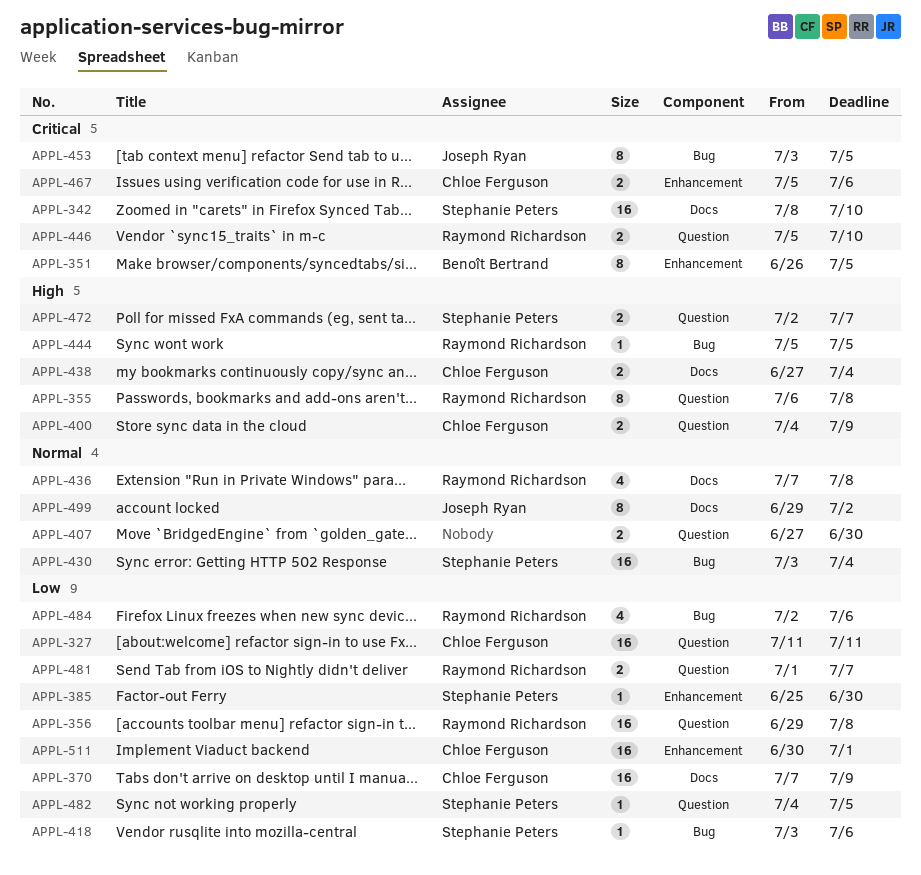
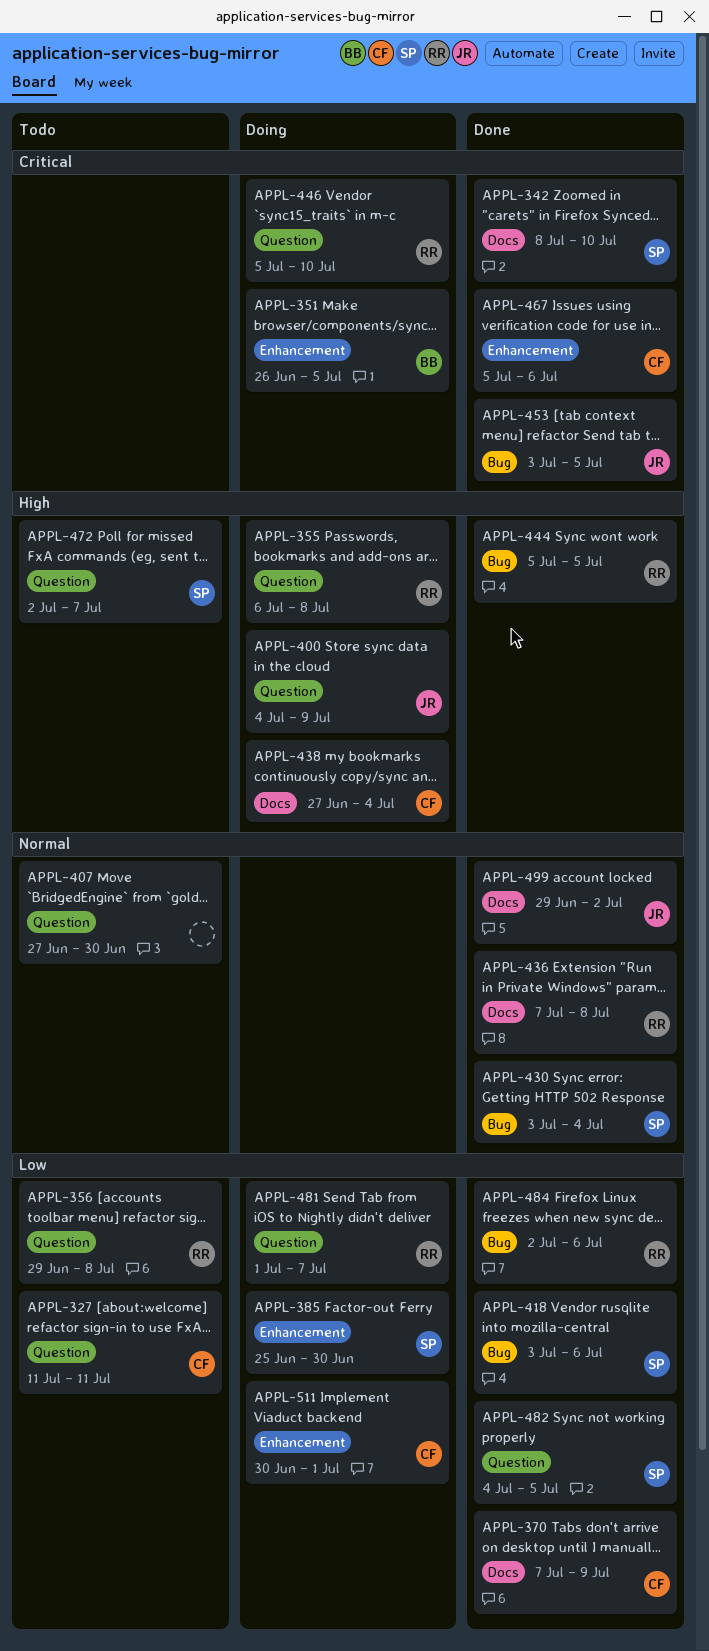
APPL-400, owner: Chloe Ferguson -> Joseph Ryan

